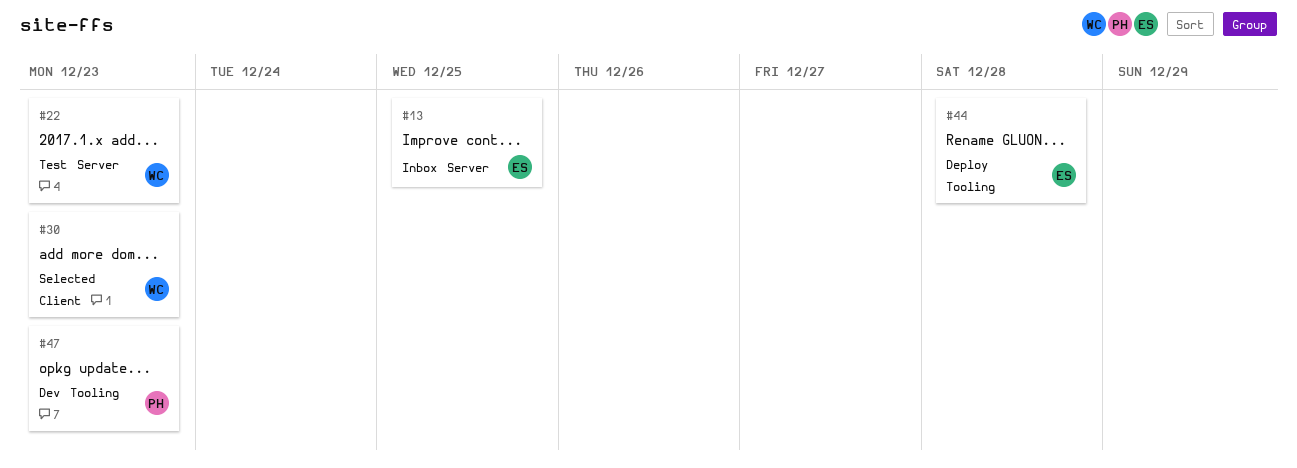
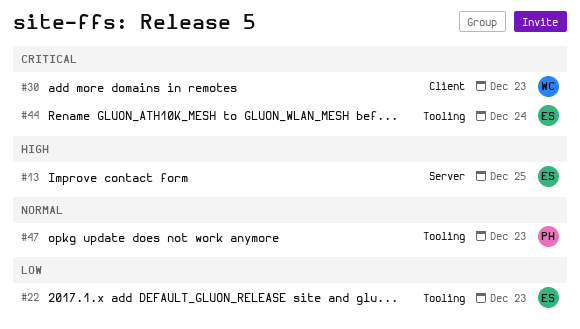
#22, owner: WC -> ES
#22, label: Server -> Tooling
#44, due: Dec 28 -> Dec 24

